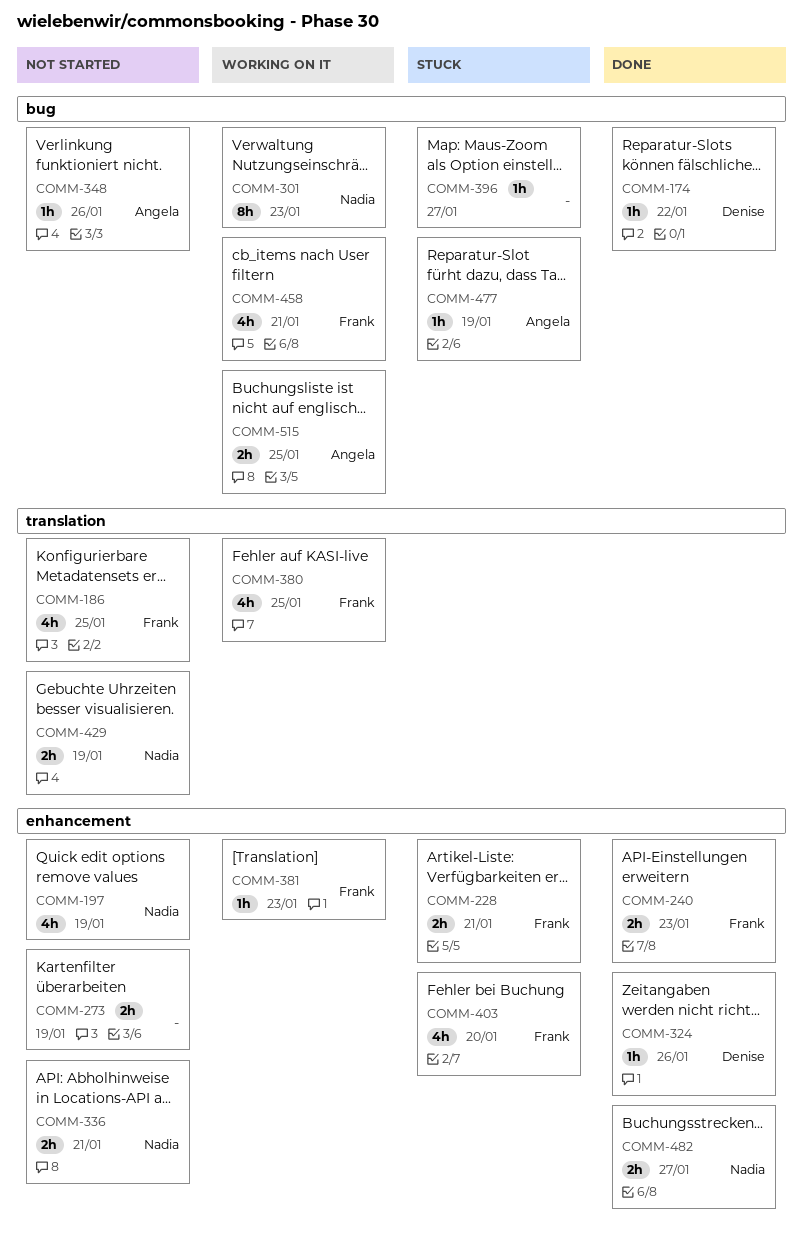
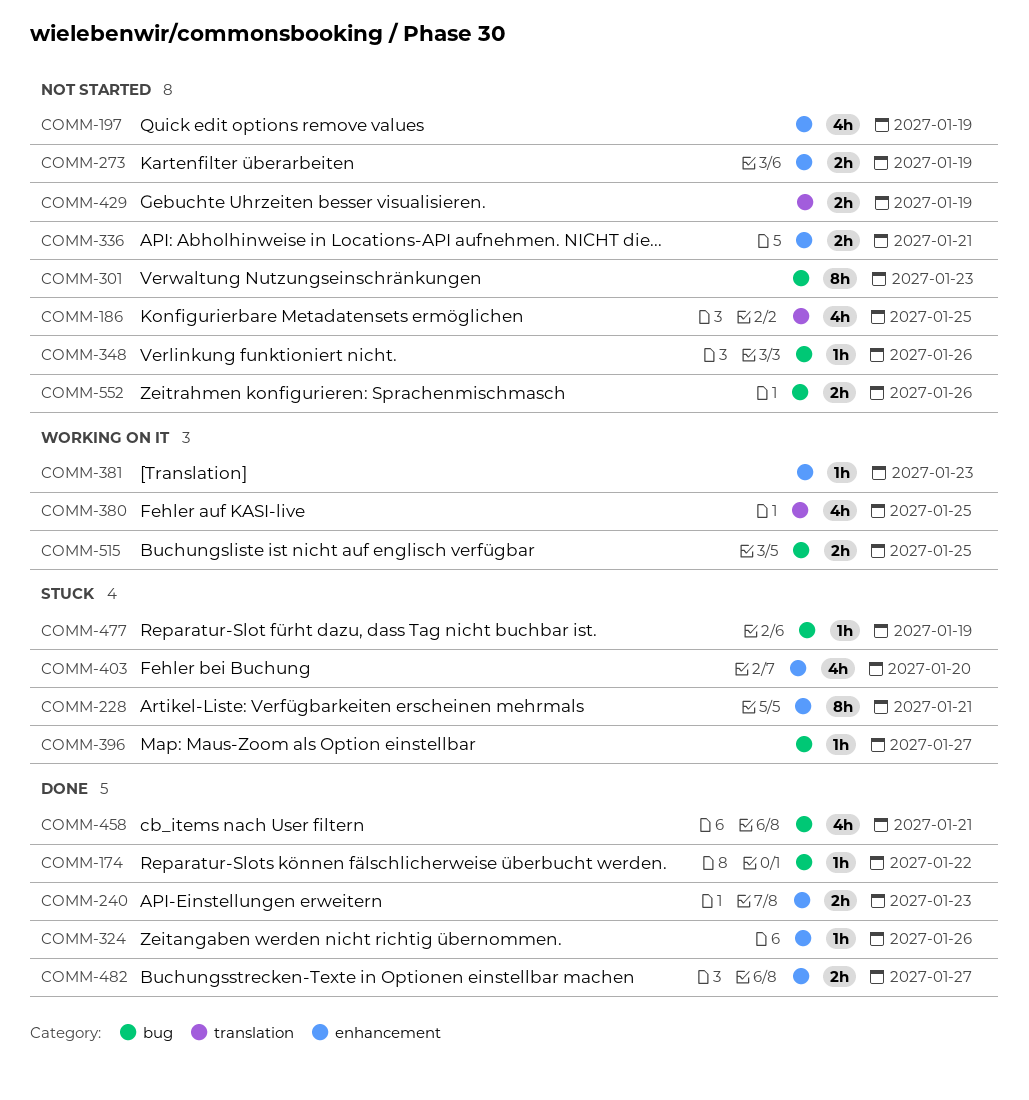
COMM-228, estimate: 2h -> 8h
COMM-301, status: Working on it -> Not started
COMM-458, status: Working on it -> Done
COMM-552: none -> present

